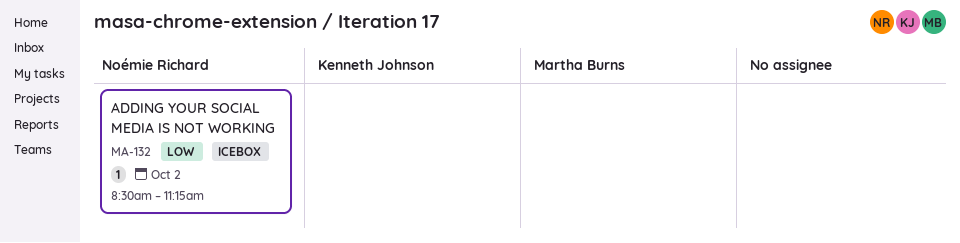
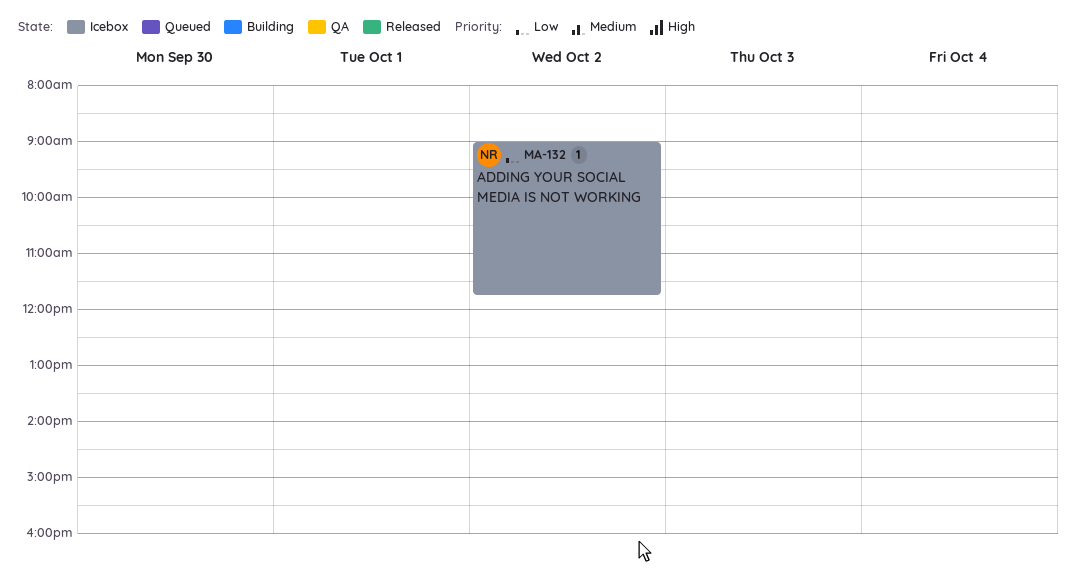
MA-132, begins: 08:30 -> 09:00
MA-132, ends: 11:15 -> 11:45

